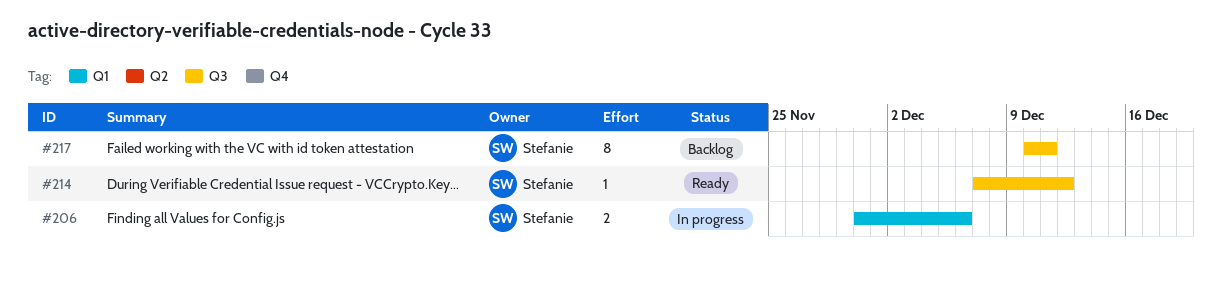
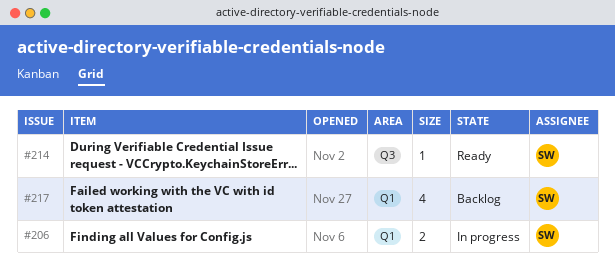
#217, label: Q3 -> Q1
#217, estimate: 8 -> 4

